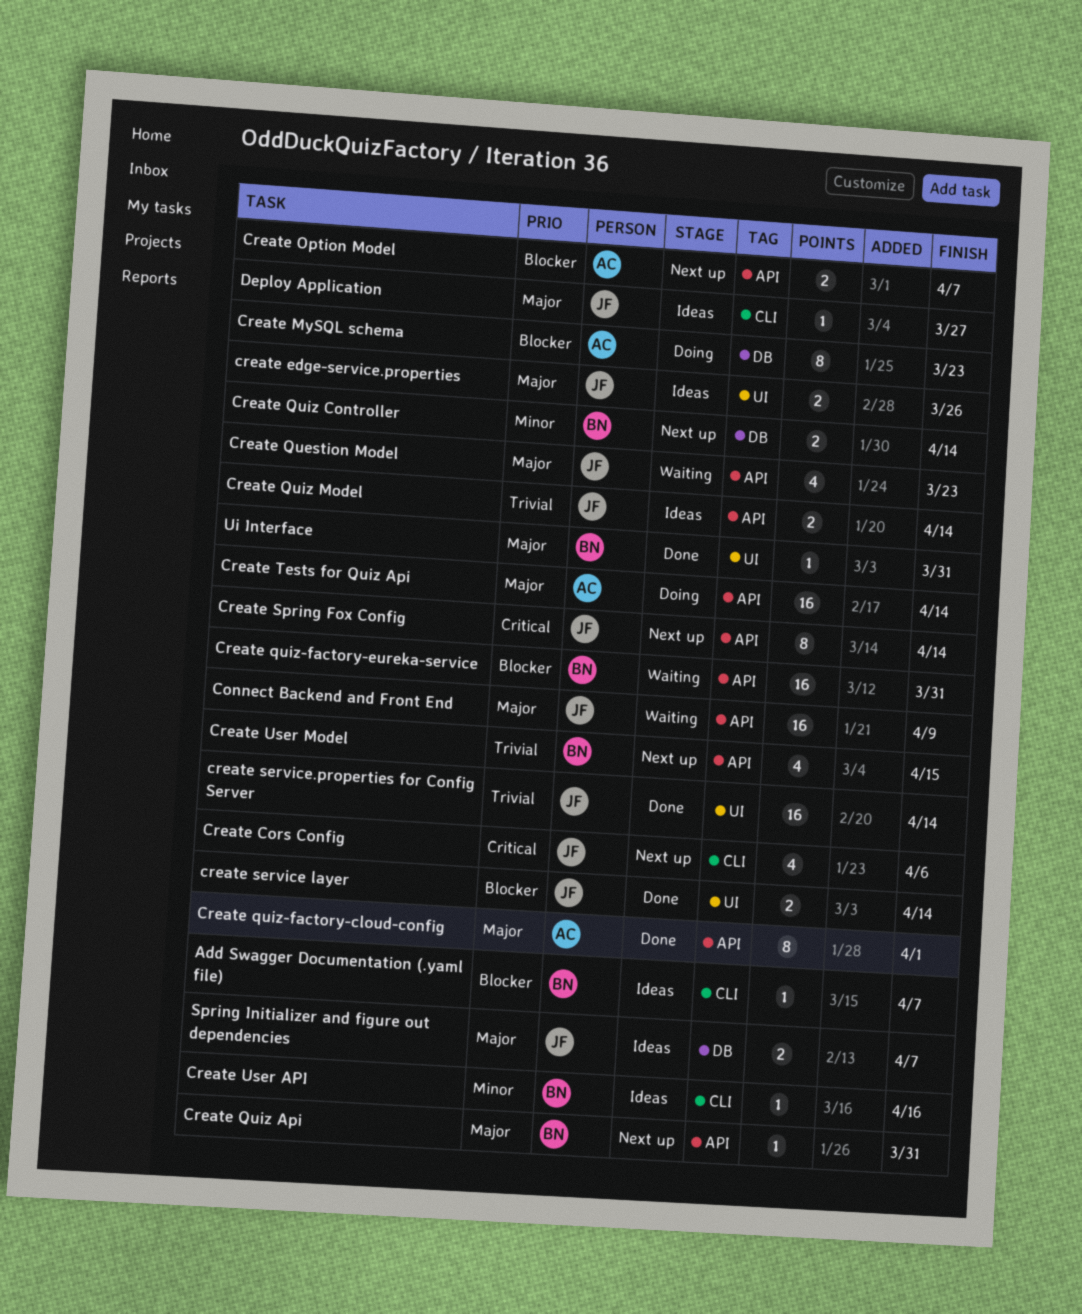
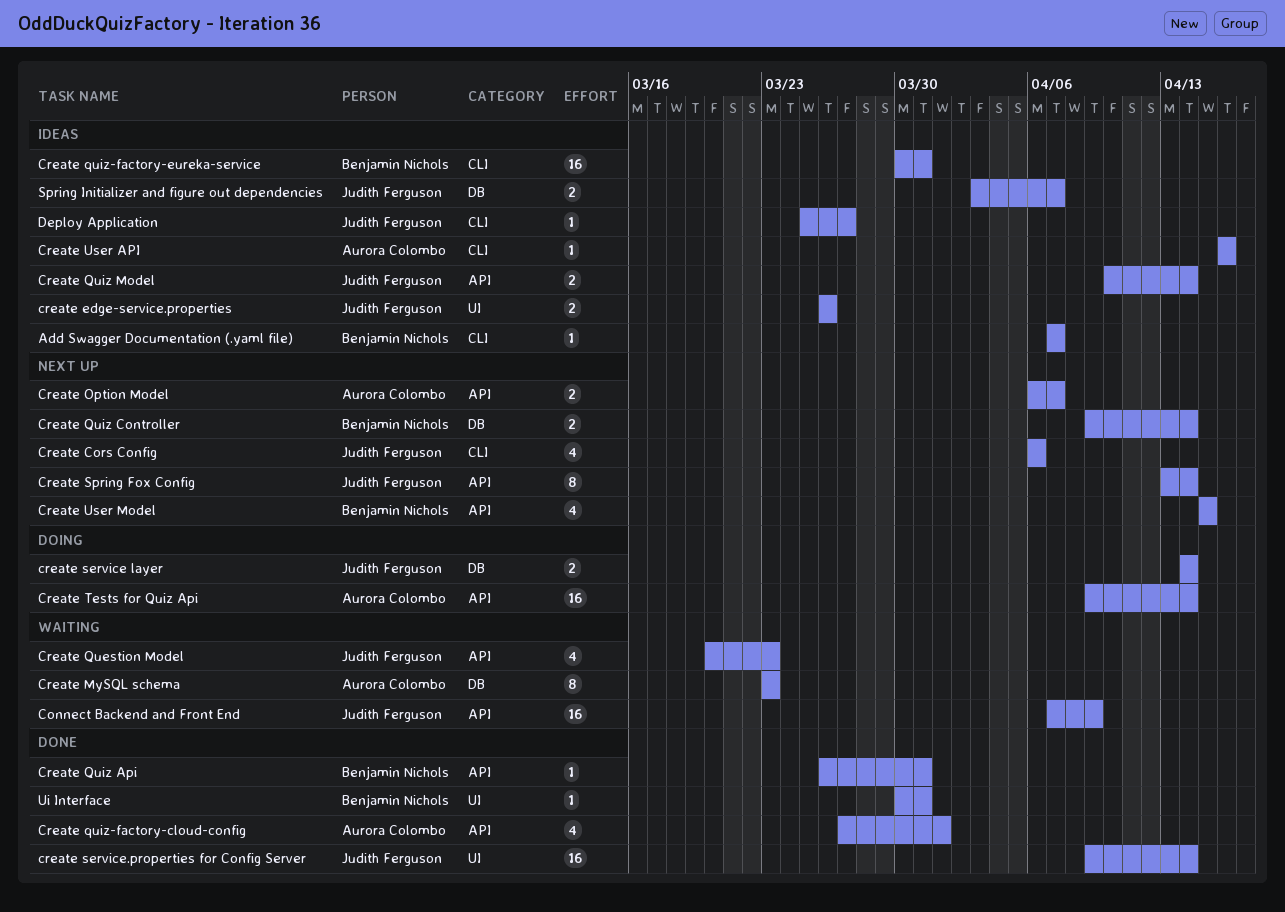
Create MySQL schema, status: Doing -> Waiting
Create Quiz Api, status: Next up -> Done
Create quiz-factory-cloud-config, estimate: 8 -> 4
Create quiz-factory-eureka-service, status: Waiting -> Ideas
Create quiz-factory-eureka-service, label: API -> CLI
create service layer, status: Done -> Doing
create service layer, label: UI -> DB
Create User API, owner: Benjamin Nichols -> Aurora Colombo

